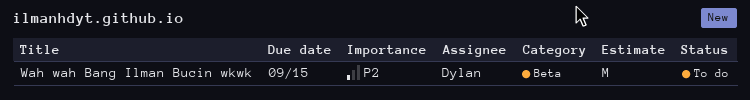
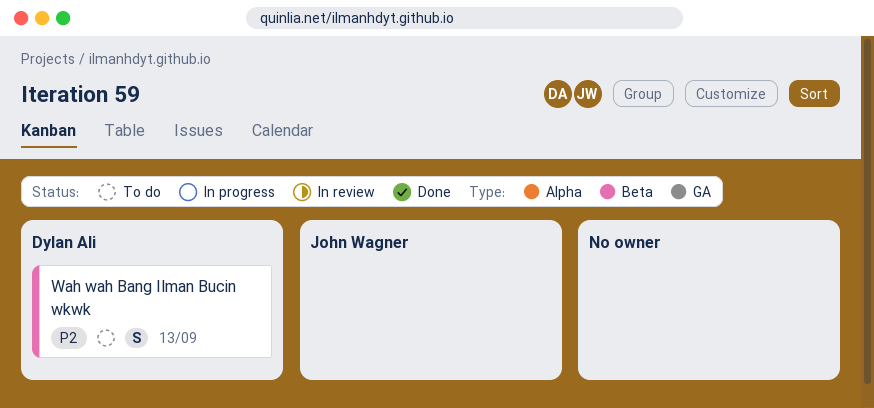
Wah wah Bang Ilman Bucin wkwk, estimate: M -> S
Wah wah Bang Ilman Bucin wkwk, due: Sep 15 -> Sep 13

